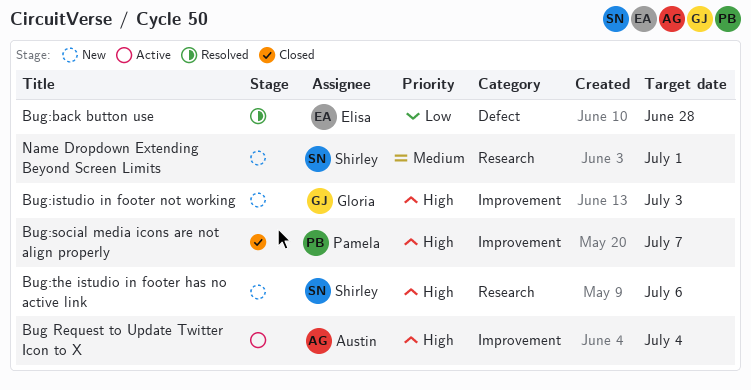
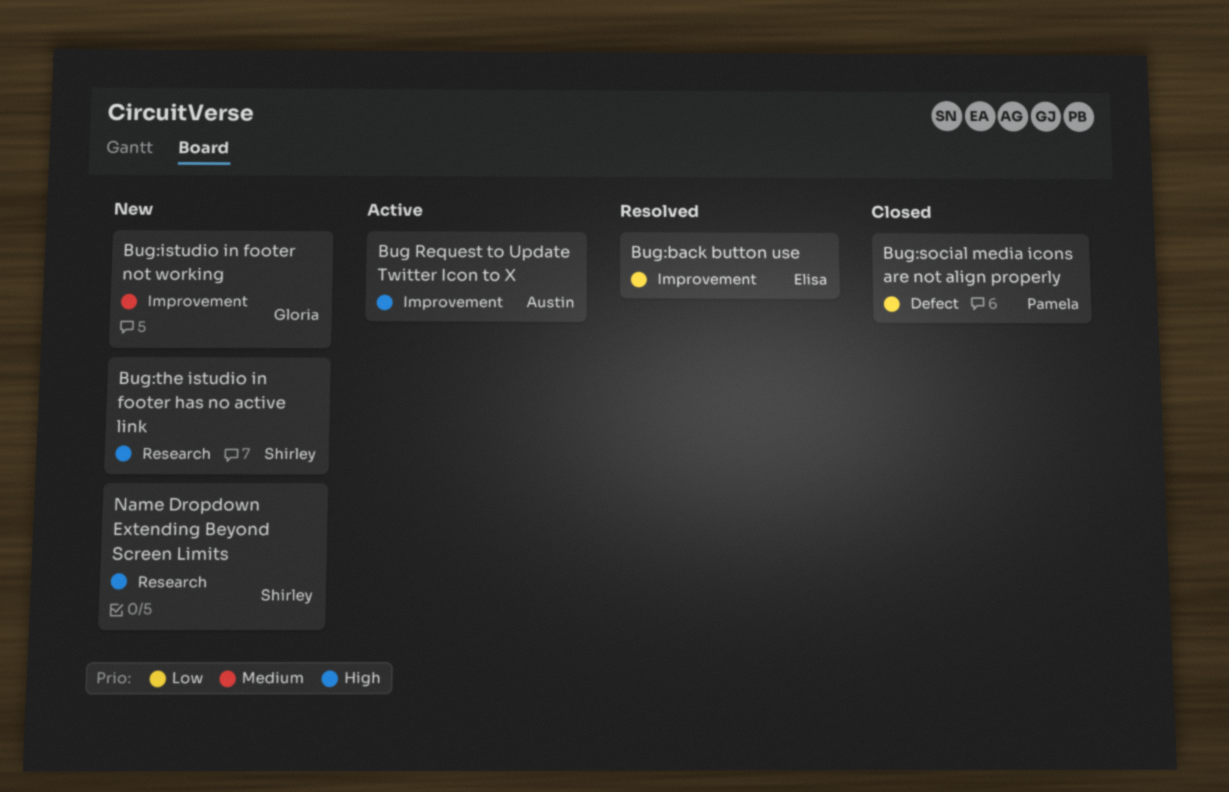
Bug:back button use, label: Defect -> Improvement
Bug:istudio in footer not working, priority: High -> Medium
Bug:social media icons are not align properly, priority: High -> Low
Bug:social media icons are not align properly, label: Improvement -> Defect
Name Dropdown Extending Beyond Screen Limits, priority: Medium -> High

